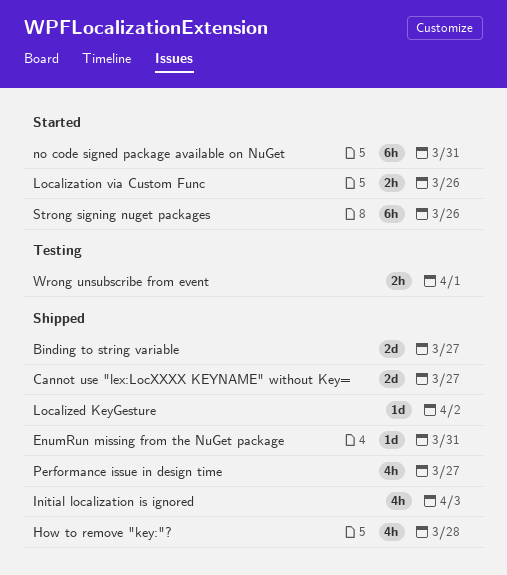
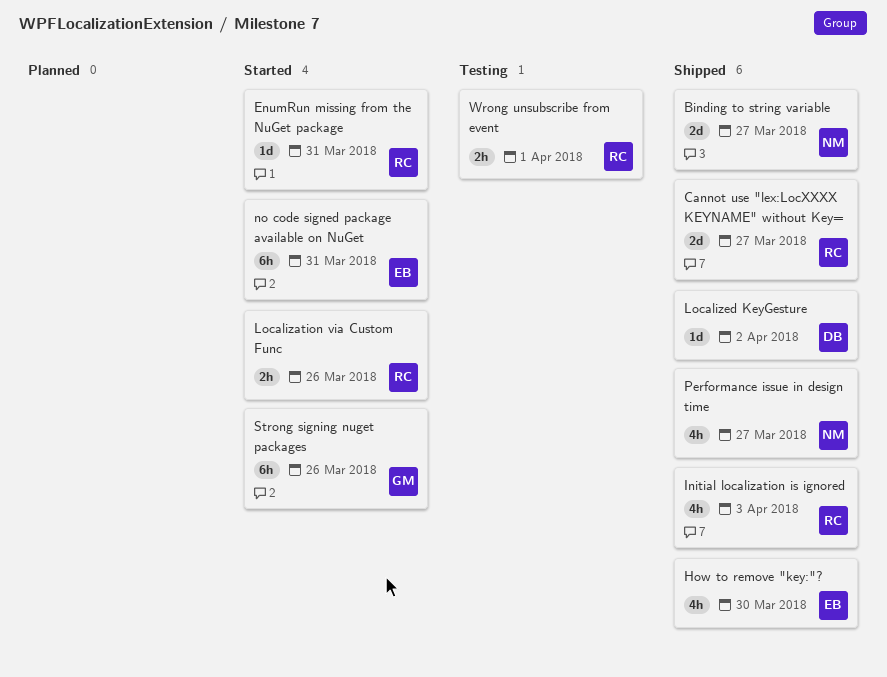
EnumRun missing from the NuGet package, status: Shipped -> Started
How to remove "key:"?, due: Mar 28 -> Mar 30

